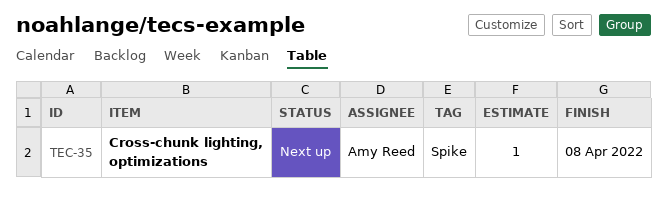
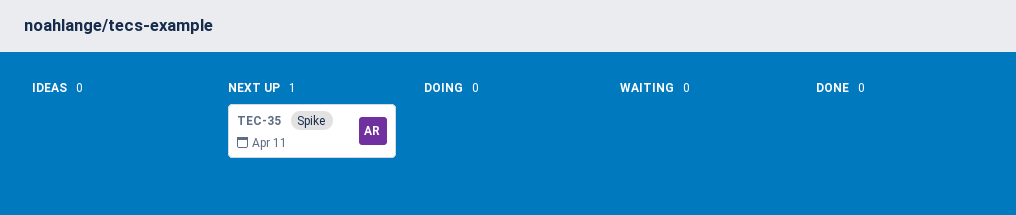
TEC-35, due: Apr 8 -> Apr 11

